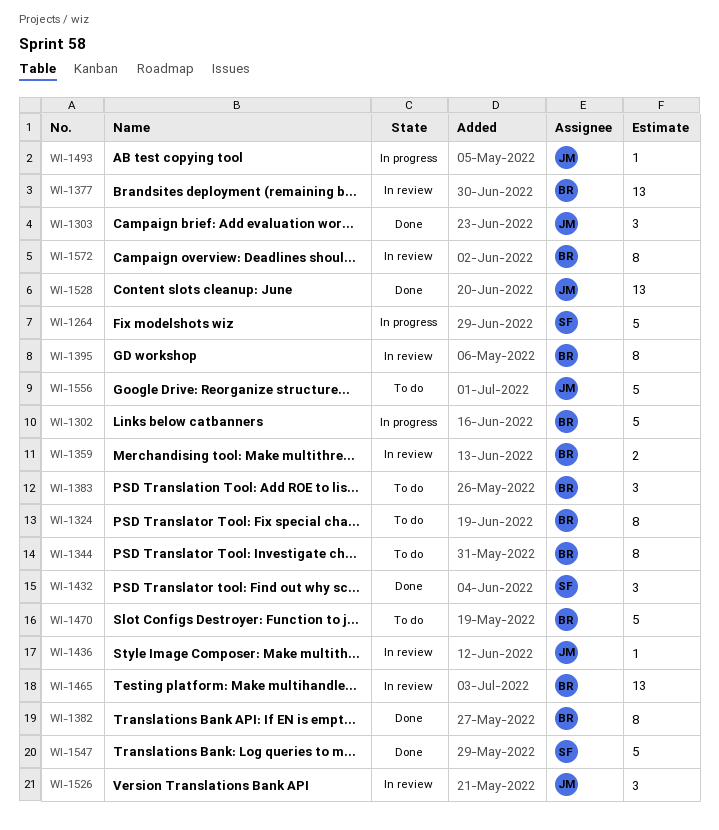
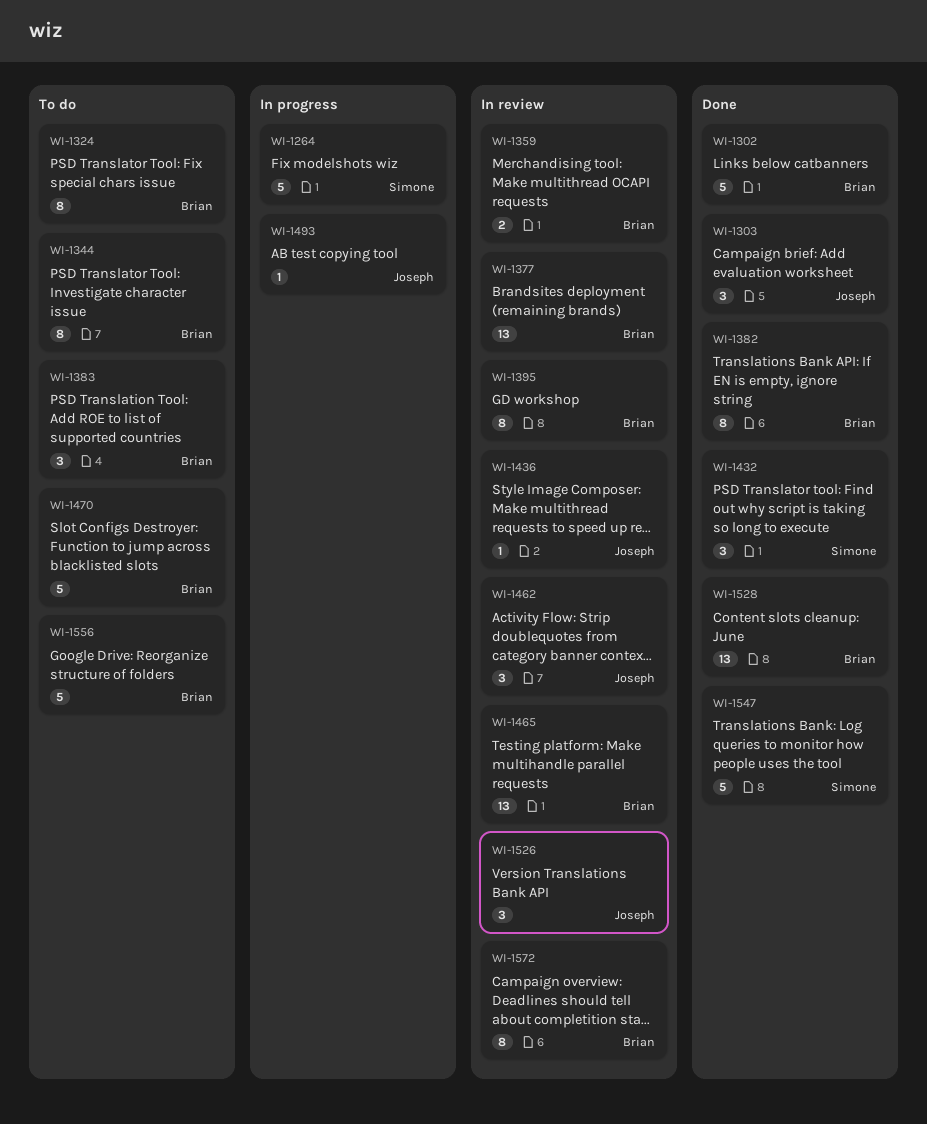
WI-1302, status: In progress -> Done
WI-1462: none -> present
WI-1528, owner: Joseph -> Brian
WI-1556, owner: Joseph -> Brian

